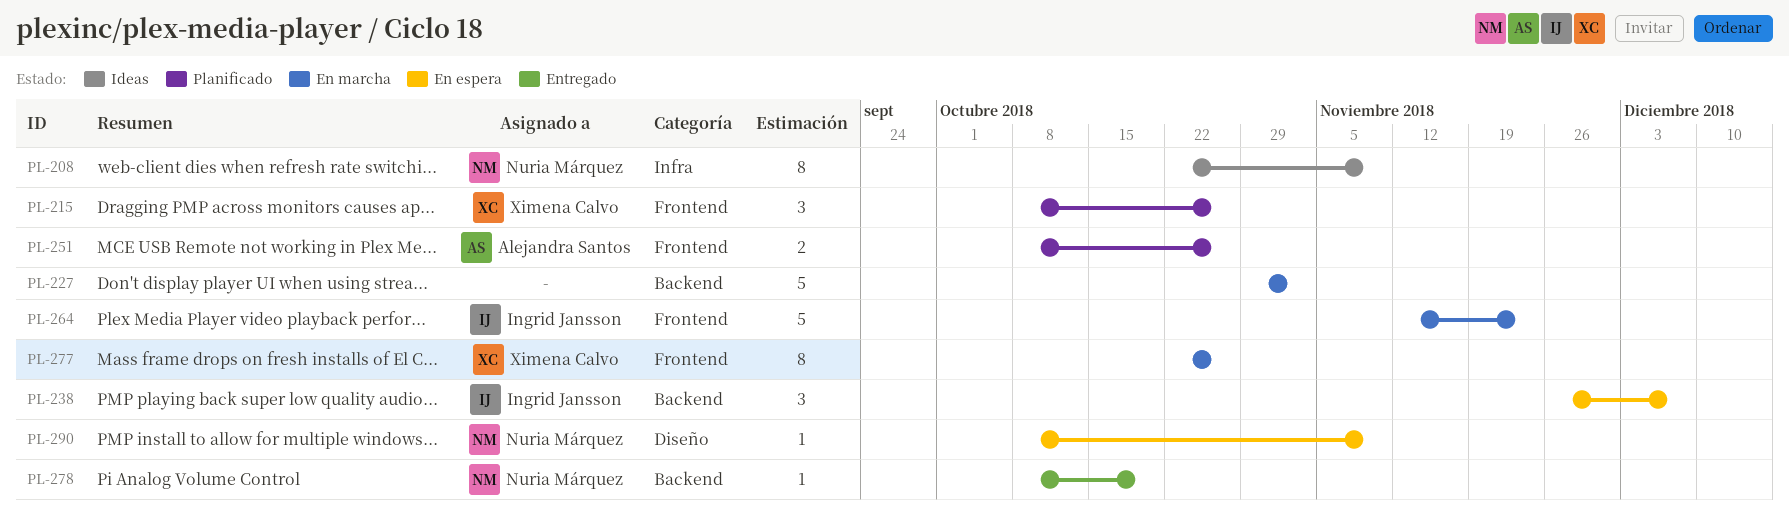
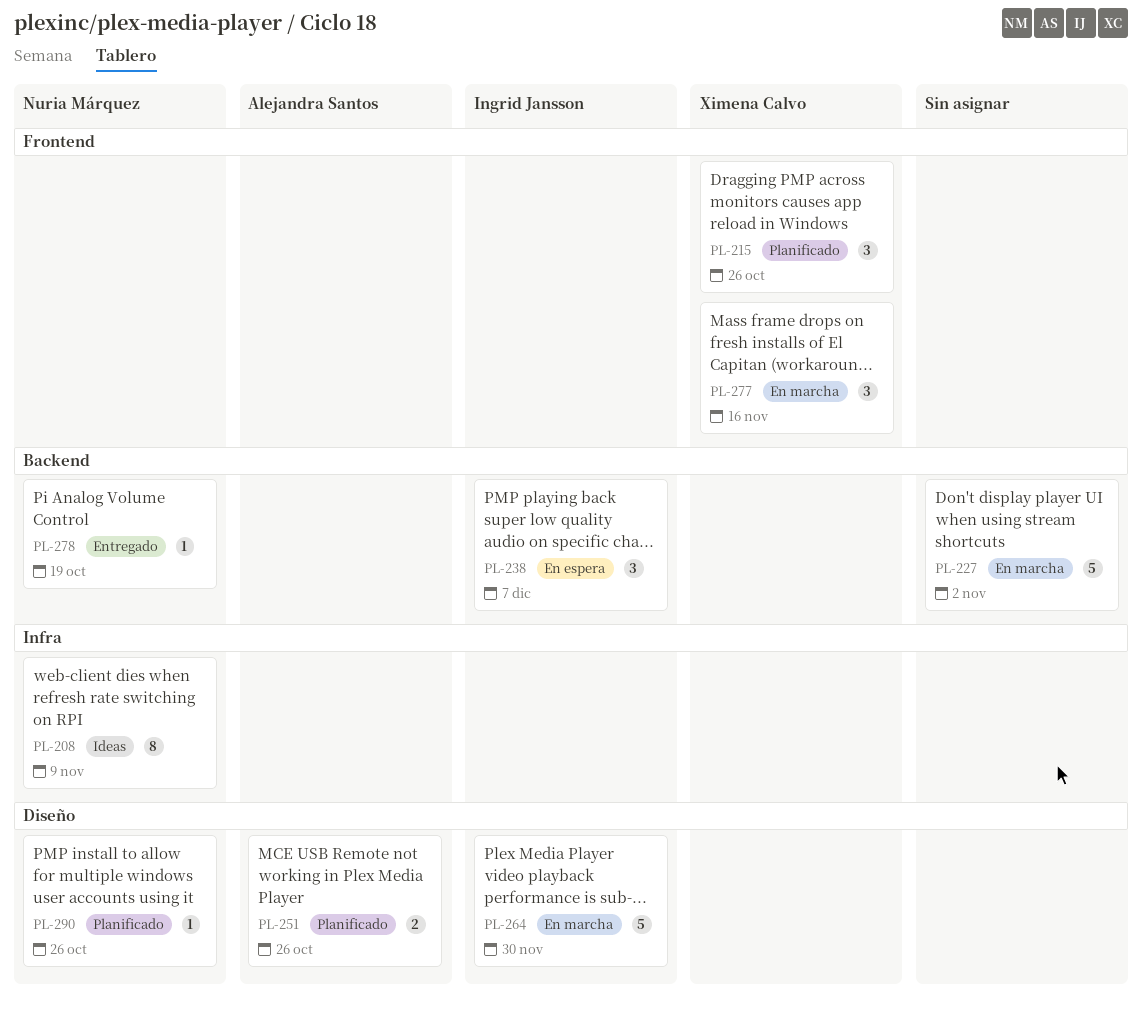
PL-251, label: Frontend -> Diseño
PL-264, label: Frontend -> Diseño
PL-264, due: Nov 23 -> Nov 30
PL-277, estimate: 8 -> 3
PL-277, due: Oct 26 -> Nov 16
PL-290, status: En espera -> Planificado
PL-290, due: Nov 9 -> Oct 26

